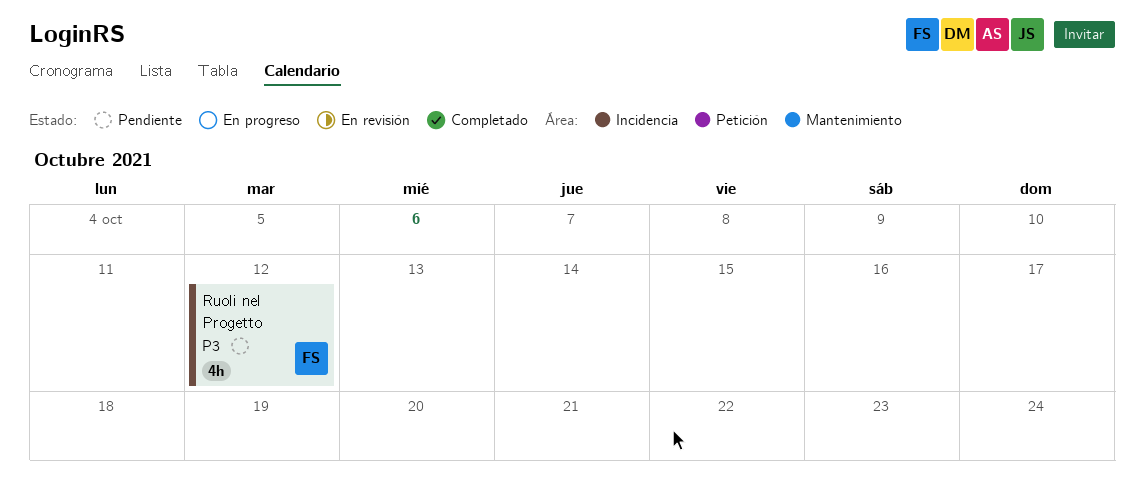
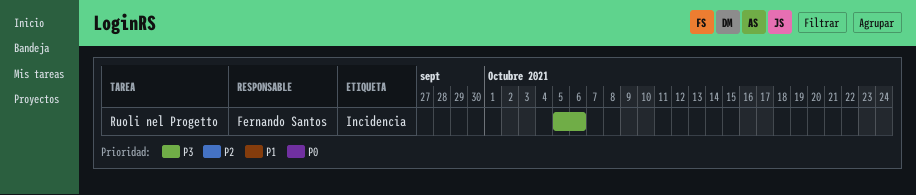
Ruoli nel Progetto, due: Oct 12 -> Oct 6

